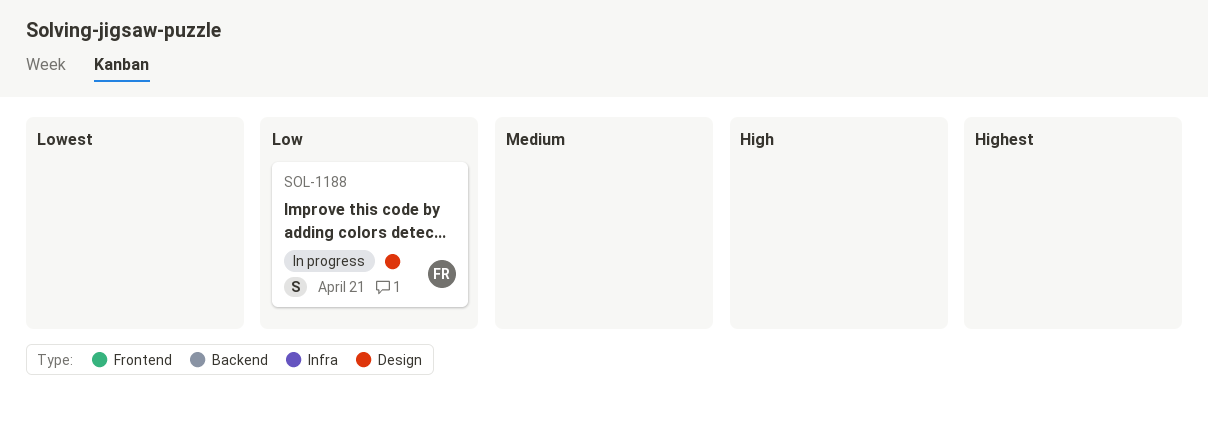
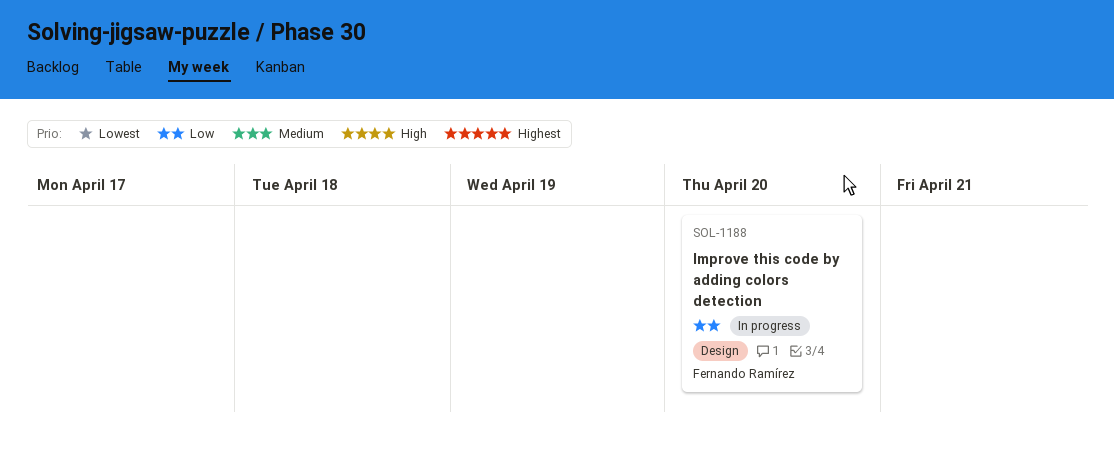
SOL-1188, due: Apr 21 -> Apr 20

